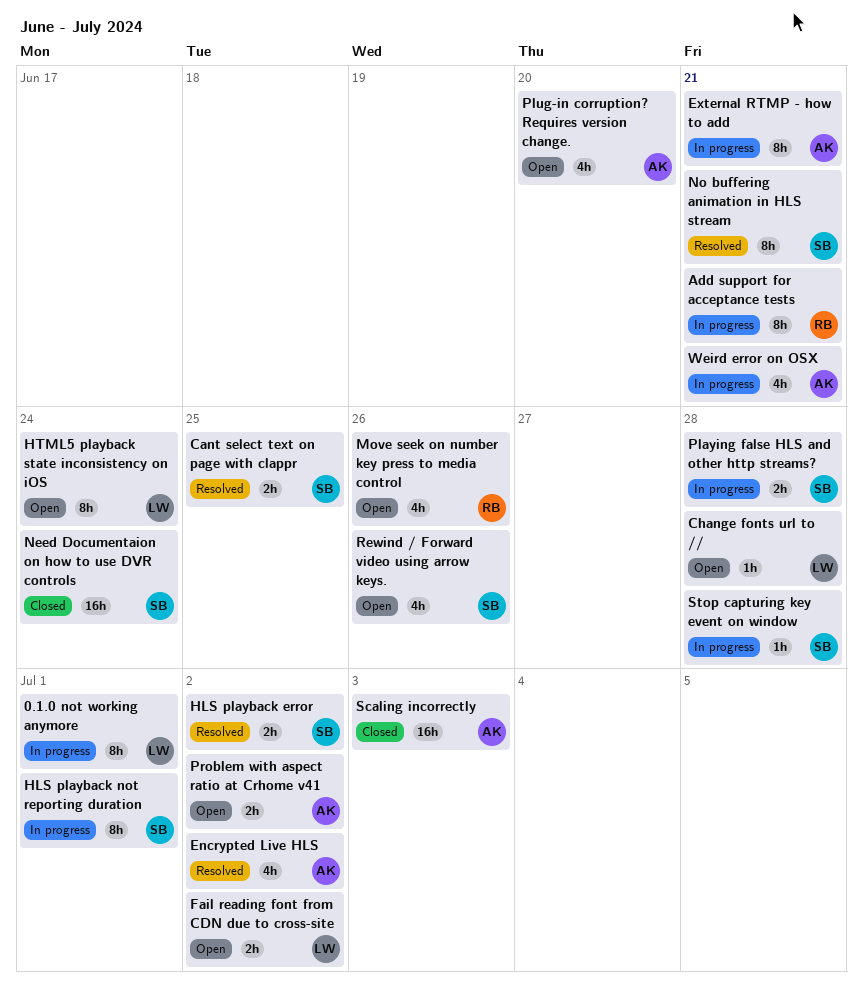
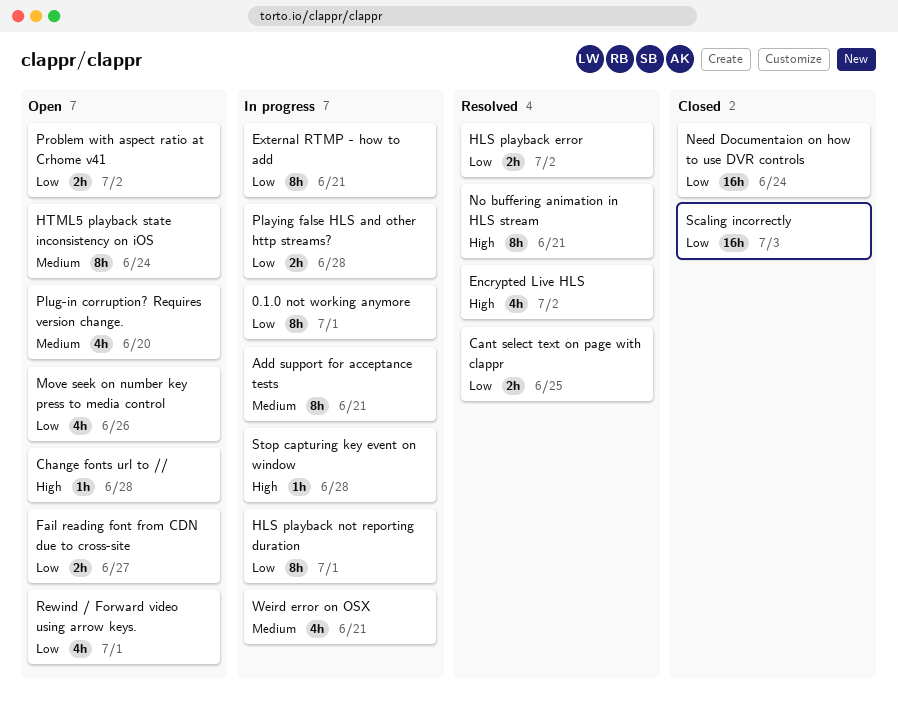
Fail reading font from CDN due to cross-site, due: Jul 2 -> Jun 27
Rewind / Forward video using arrow keys., due: Jun 26 -> Jul 1

